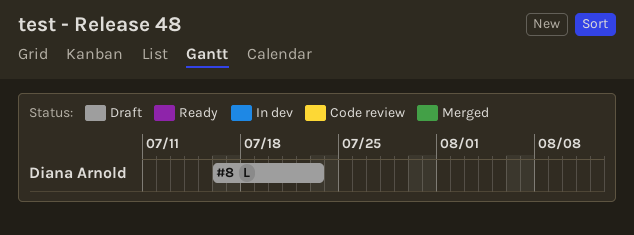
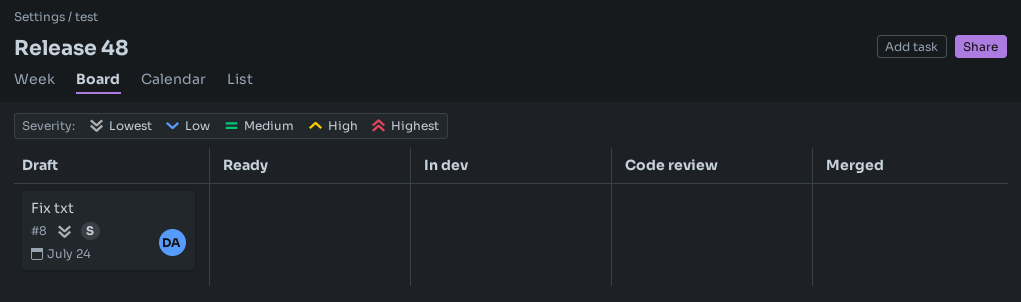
#8, estimate: L -> S
#8, due: Jul 23 -> Jul 24

